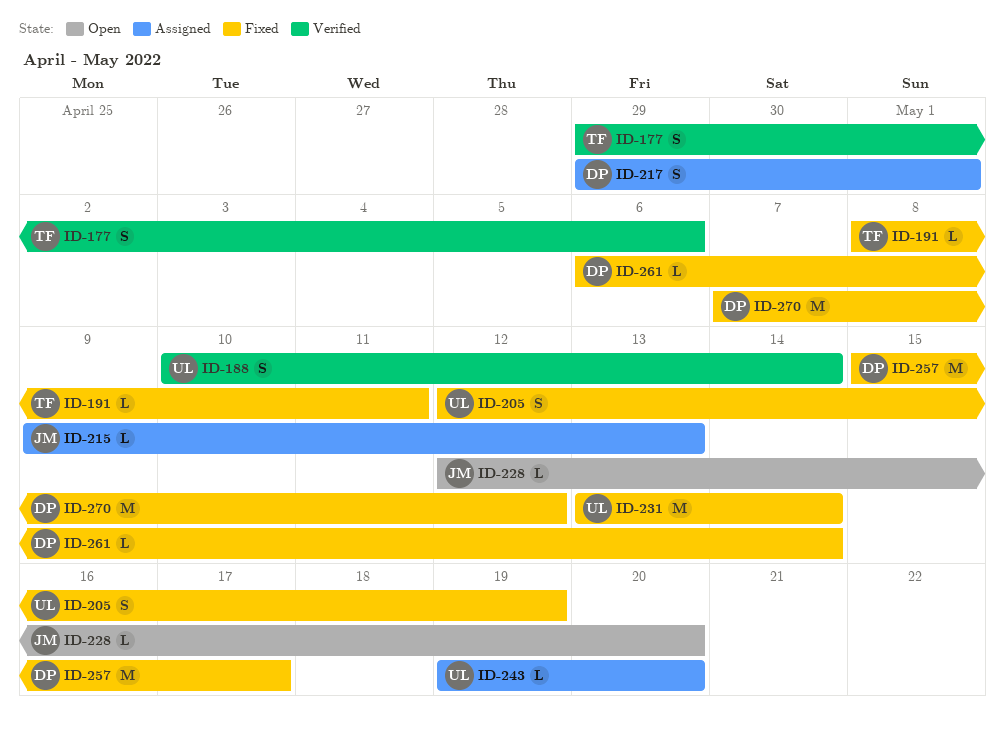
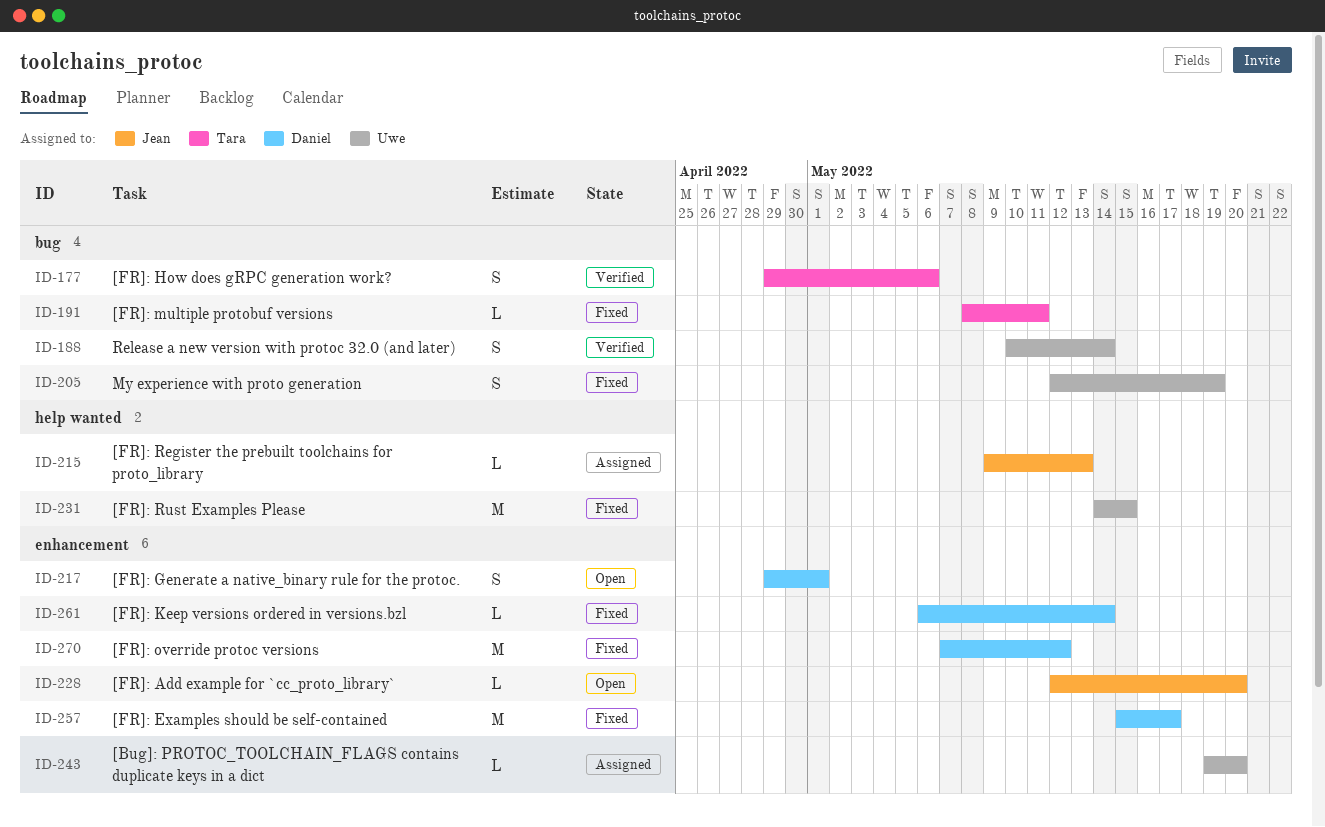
ID-217, status: Assigned -> Open
ID-231, start: May 13 -> May 14
ID-231, due: May 14 -> May 15

